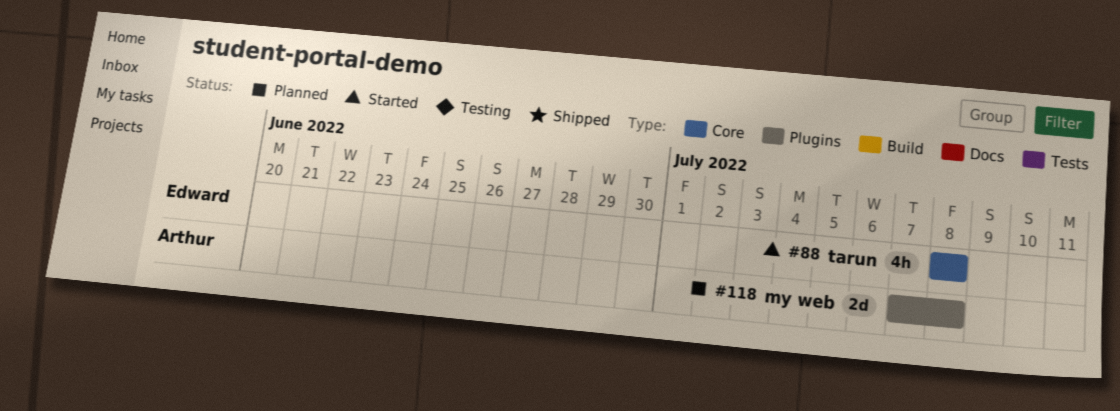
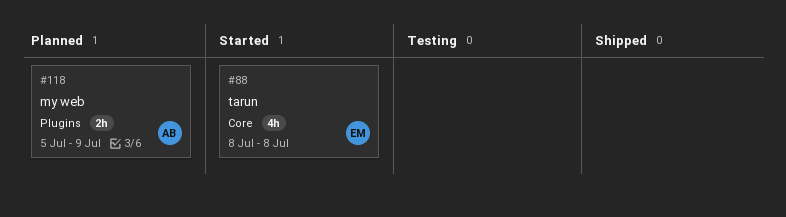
#118, estimate: 2d -> 2h
#118, start: Jul 7 -> Jul 5
#118, due: Jul 8 -> Jul 9

